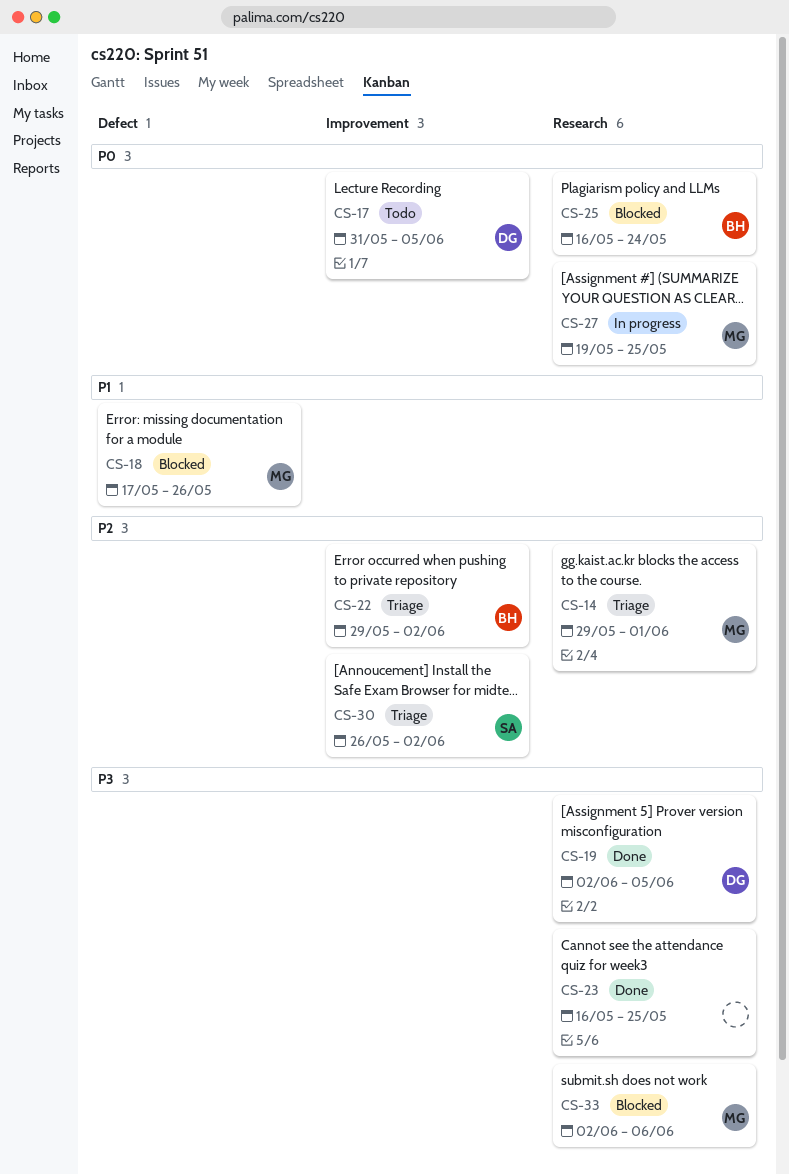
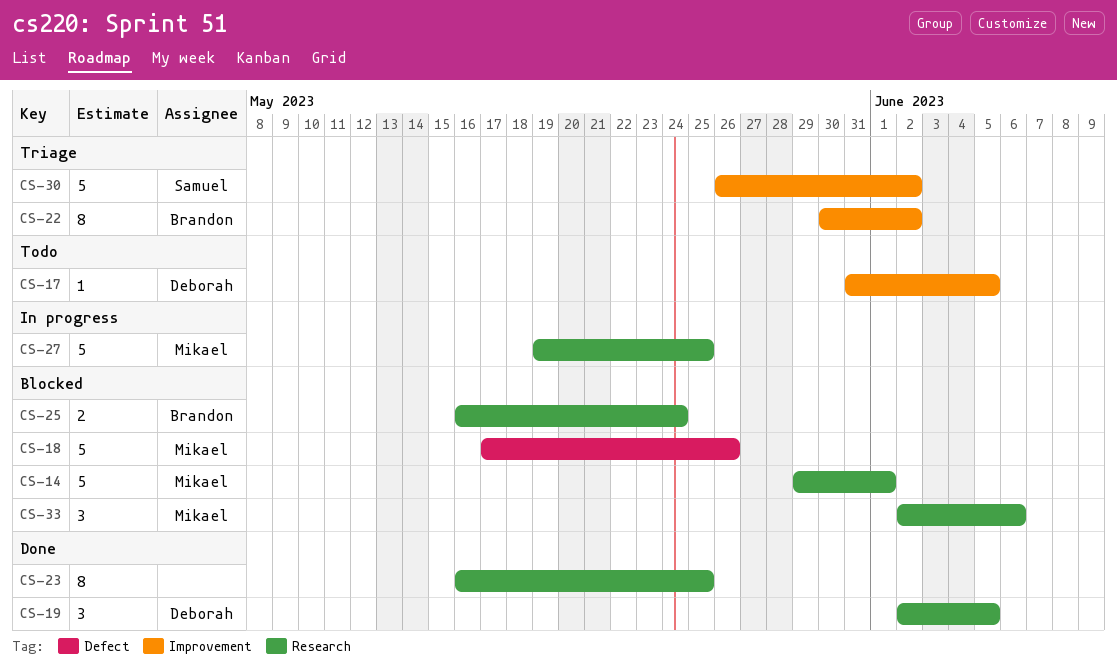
CS-14, status: Triage -> Blocked
CS-22, start: May 29 -> May 30

